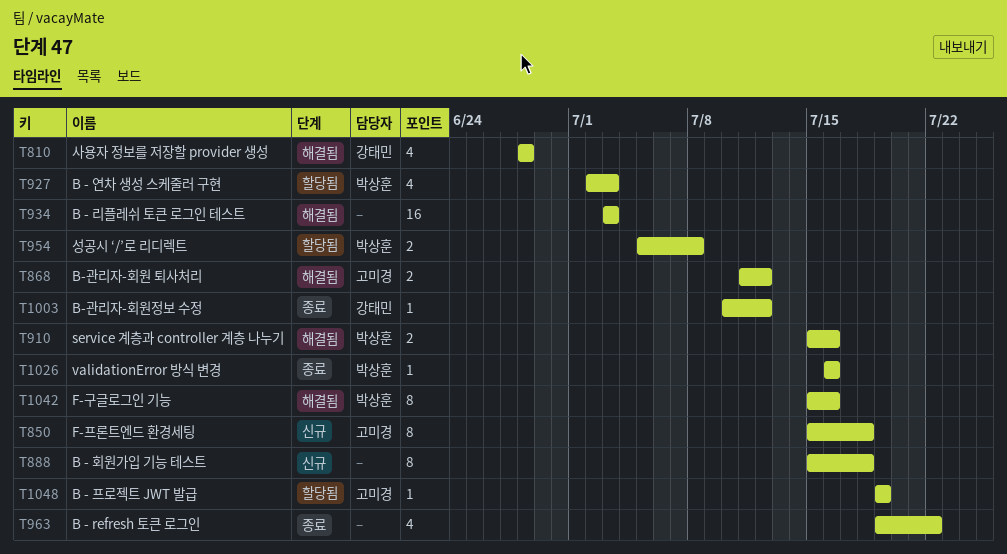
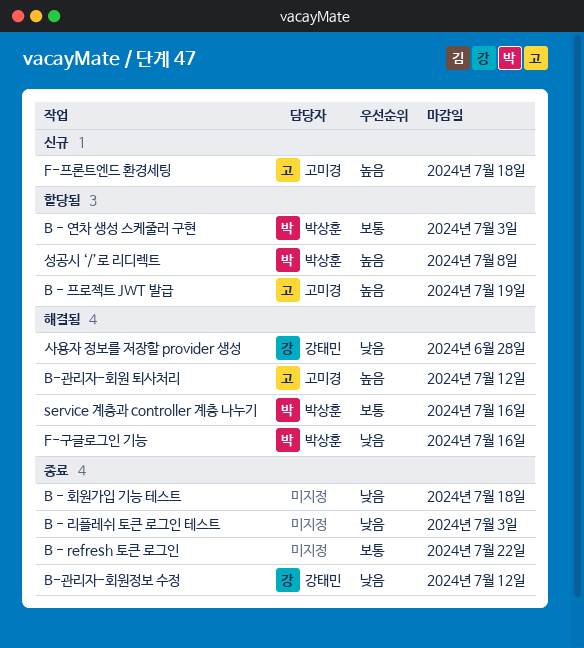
B - 리플레쉬 토큰 로그인 테스트, status: 해결됨 -> 종료
B - 회원가입 기능 테스트, status: 신규 -> 종료
validationError 방식 변경: present -> none

